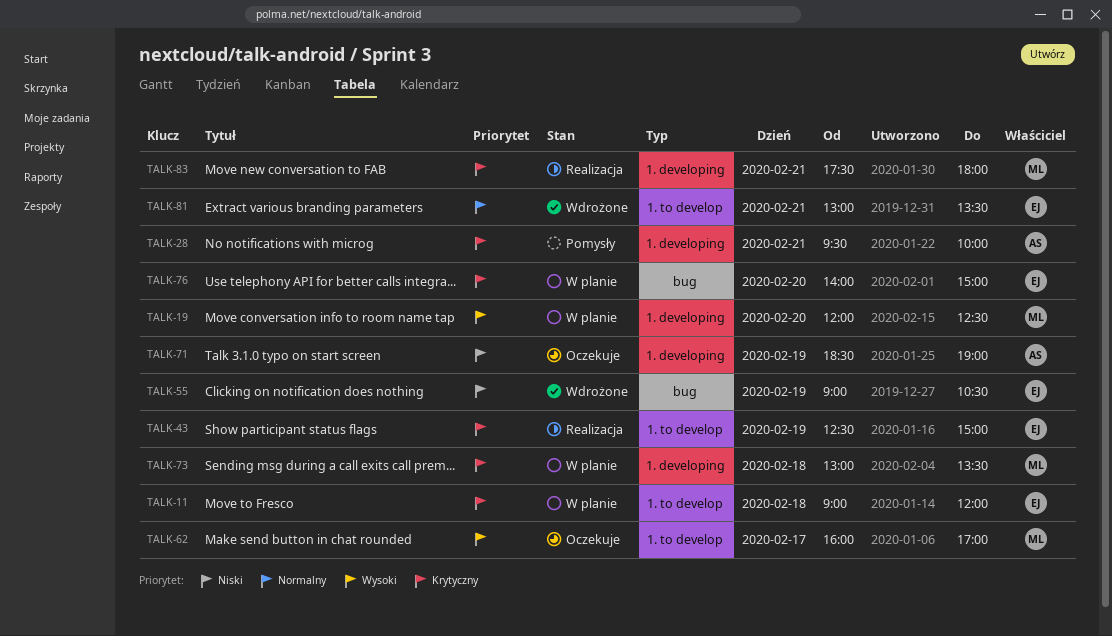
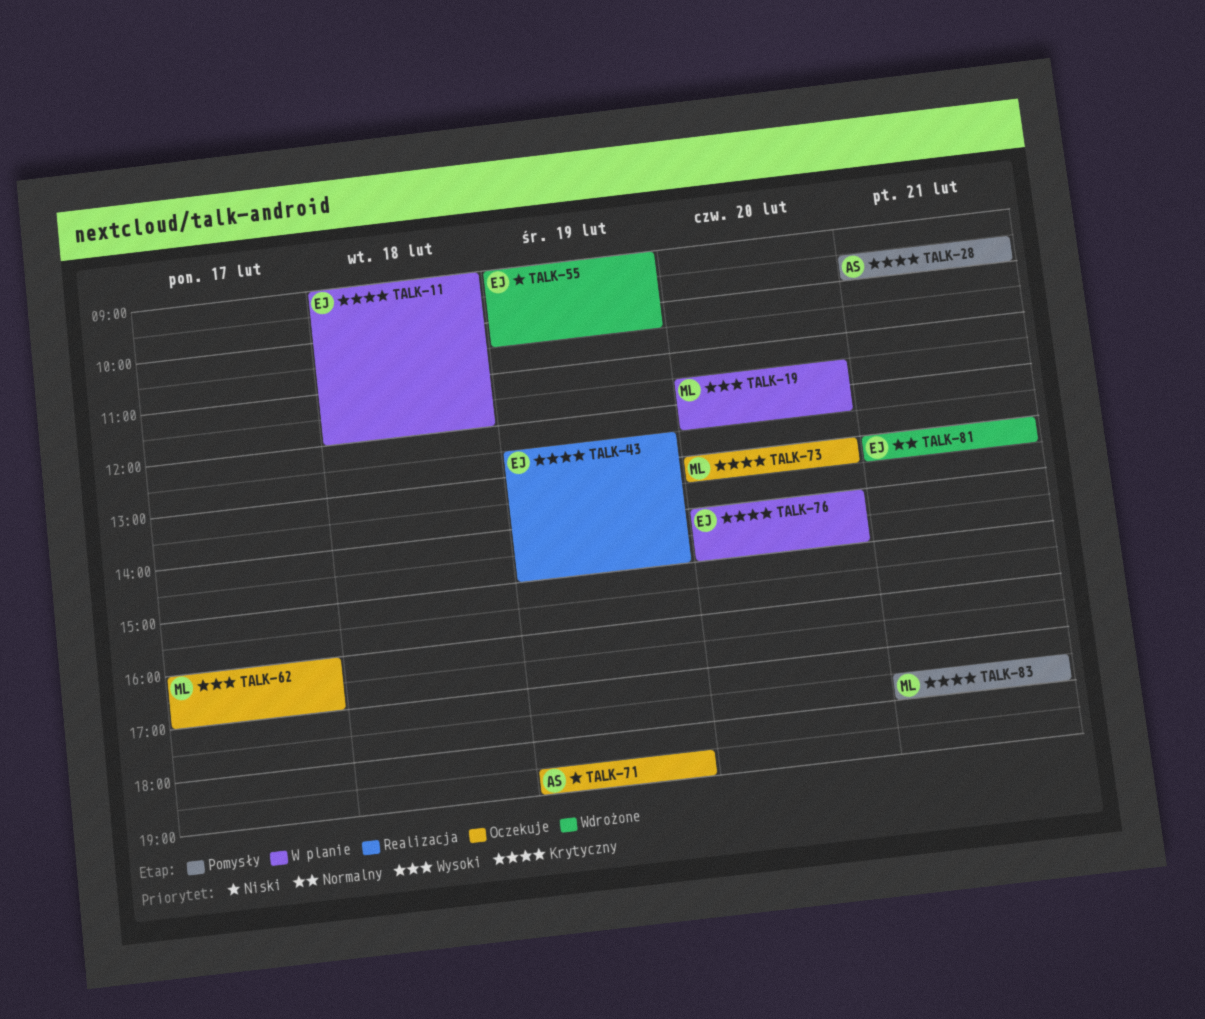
TALK-19, begins: 12:00 -> 11:30
TALK-73, status: W planie -> Oczekuje
TALK-73, day: Feb 18 -> Feb 20
TALK-83, status: Realizacja -> Pomysły

